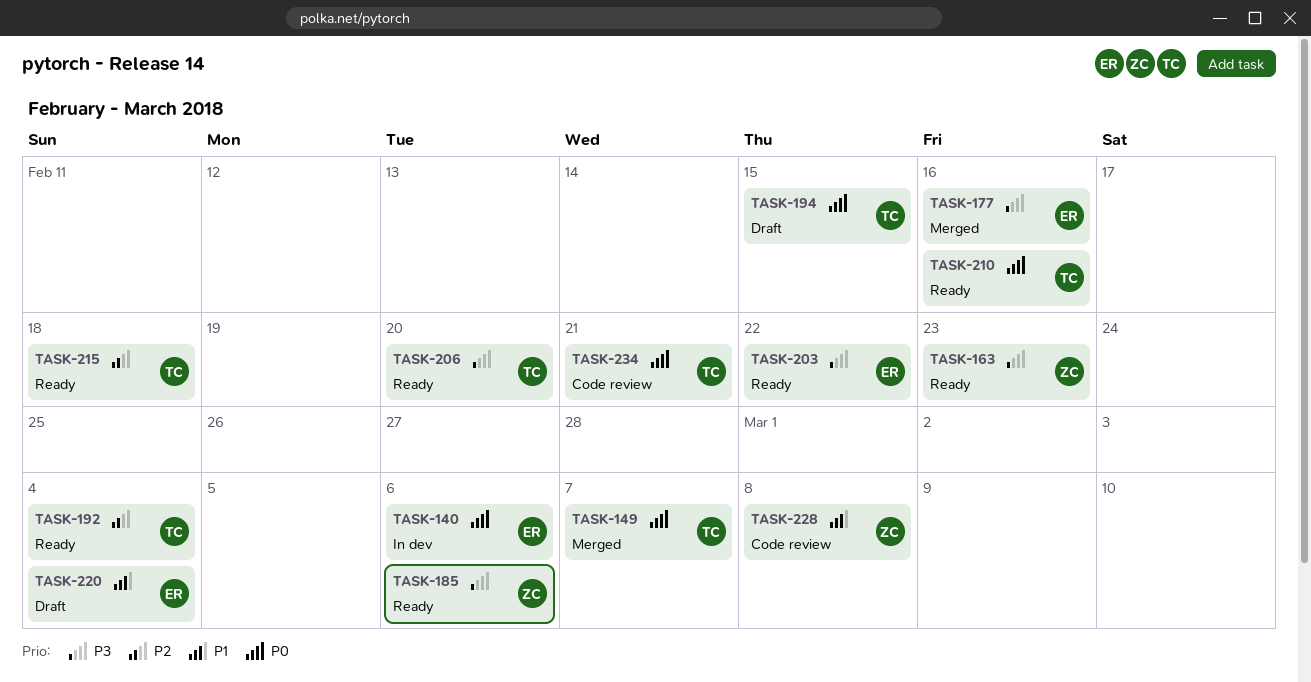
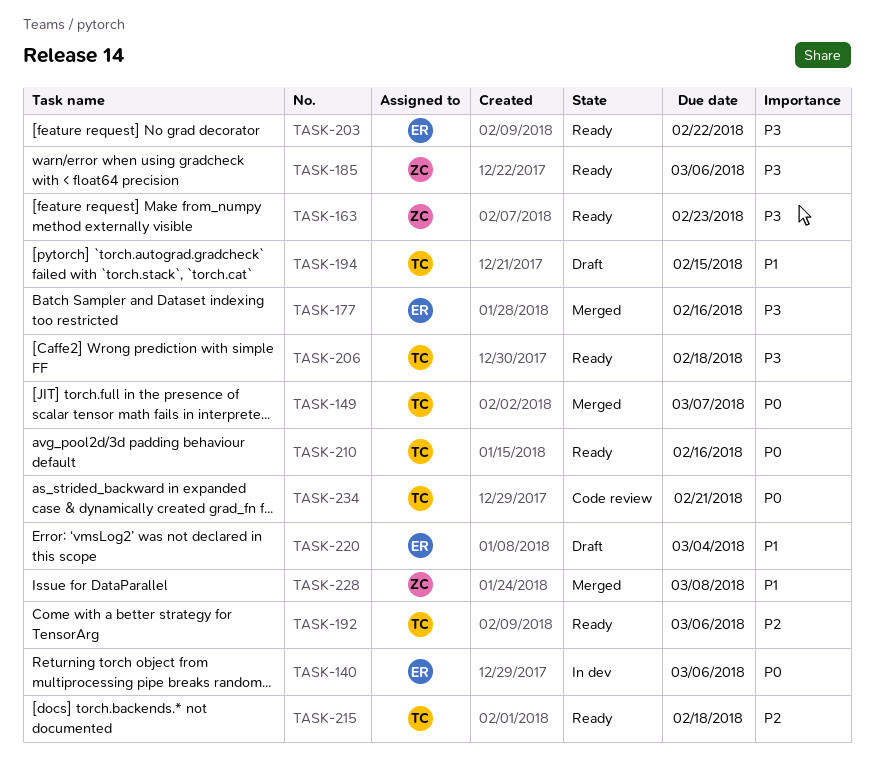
TASK-192, due: Mar 4 -> Mar 6
TASK-194, priority: P0 -> P1
TASK-206, due: Feb 20 -> Feb 18
TASK-228, status: Code review -> Merged

